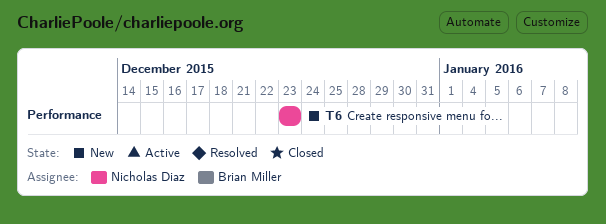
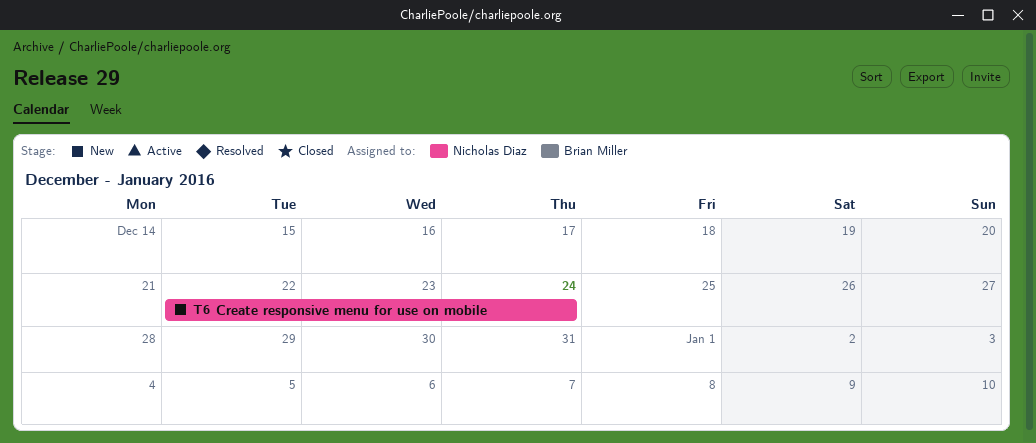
T6, start: Dec 23 -> Dec 22
T6, due: Dec 23 -> Dec 24

